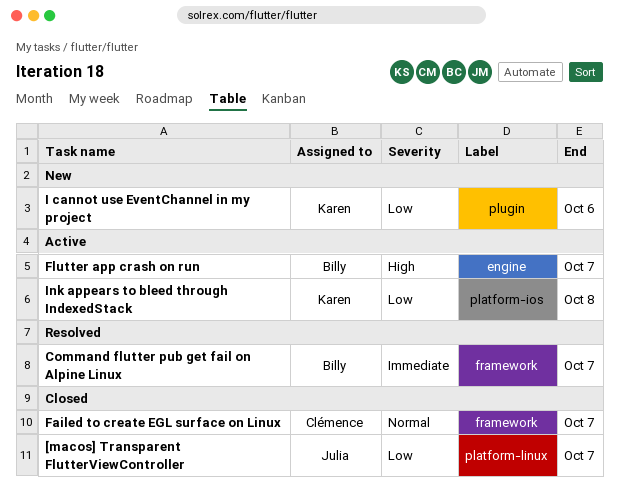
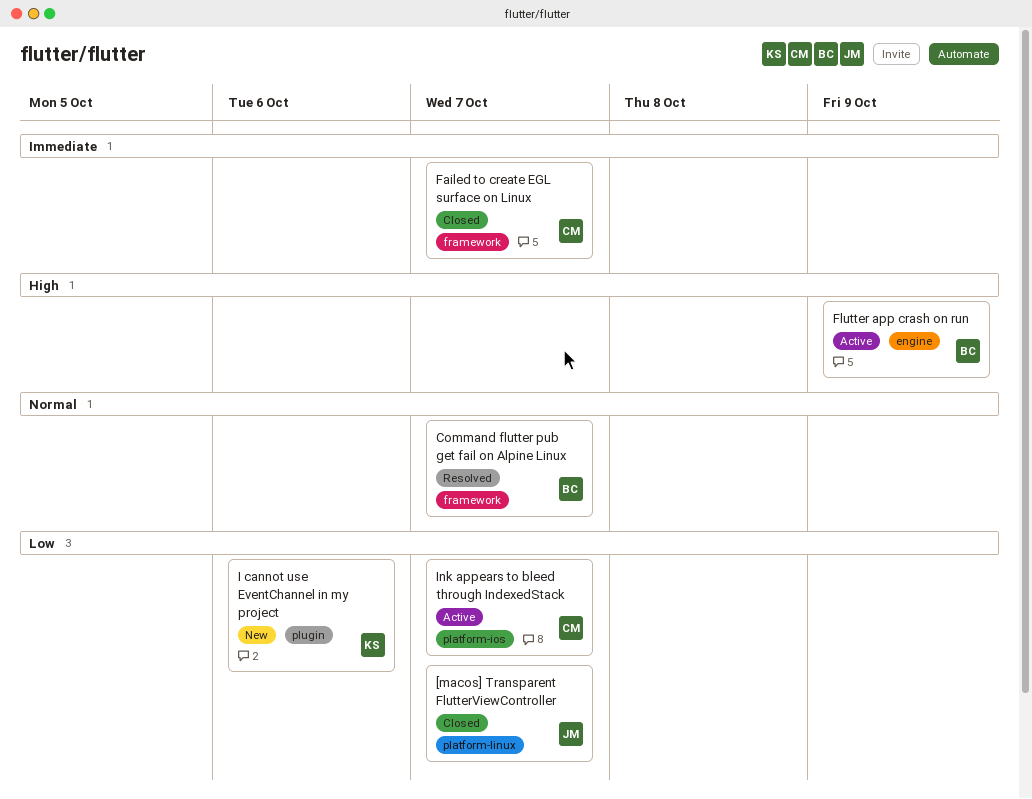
Command flutter pub get fail on Alpine Linux, priority: Immediate -> Normal
Failed to create EGL surface on Linux, priority: Normal -> Immediate
Flutter app crash on run, due: Oct 7 -> Oct 9
Ink appears to bleed through IndexedStack, owner: Karen -> Clémence
Ink appears to bleed through IndexedStack, due: Oct 8 -> Oct 7

